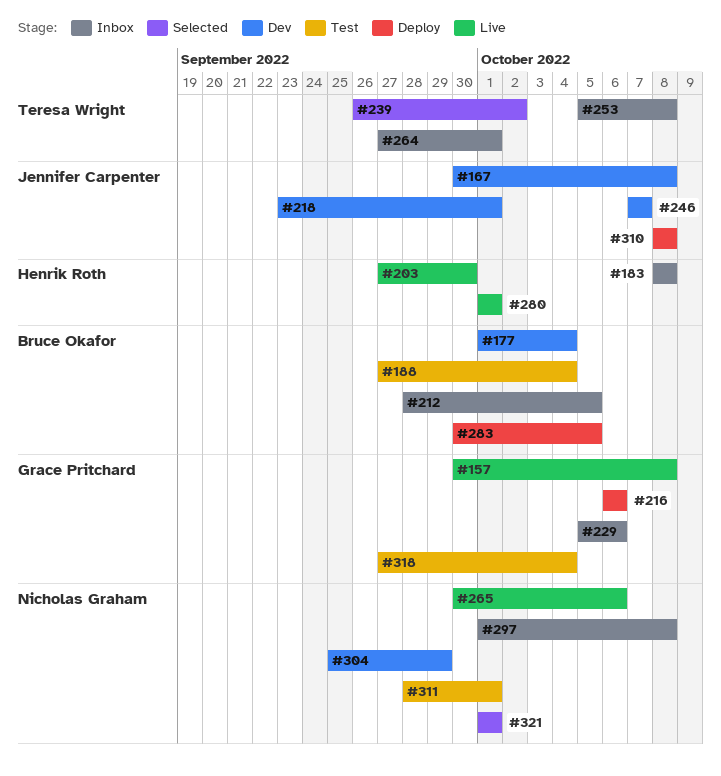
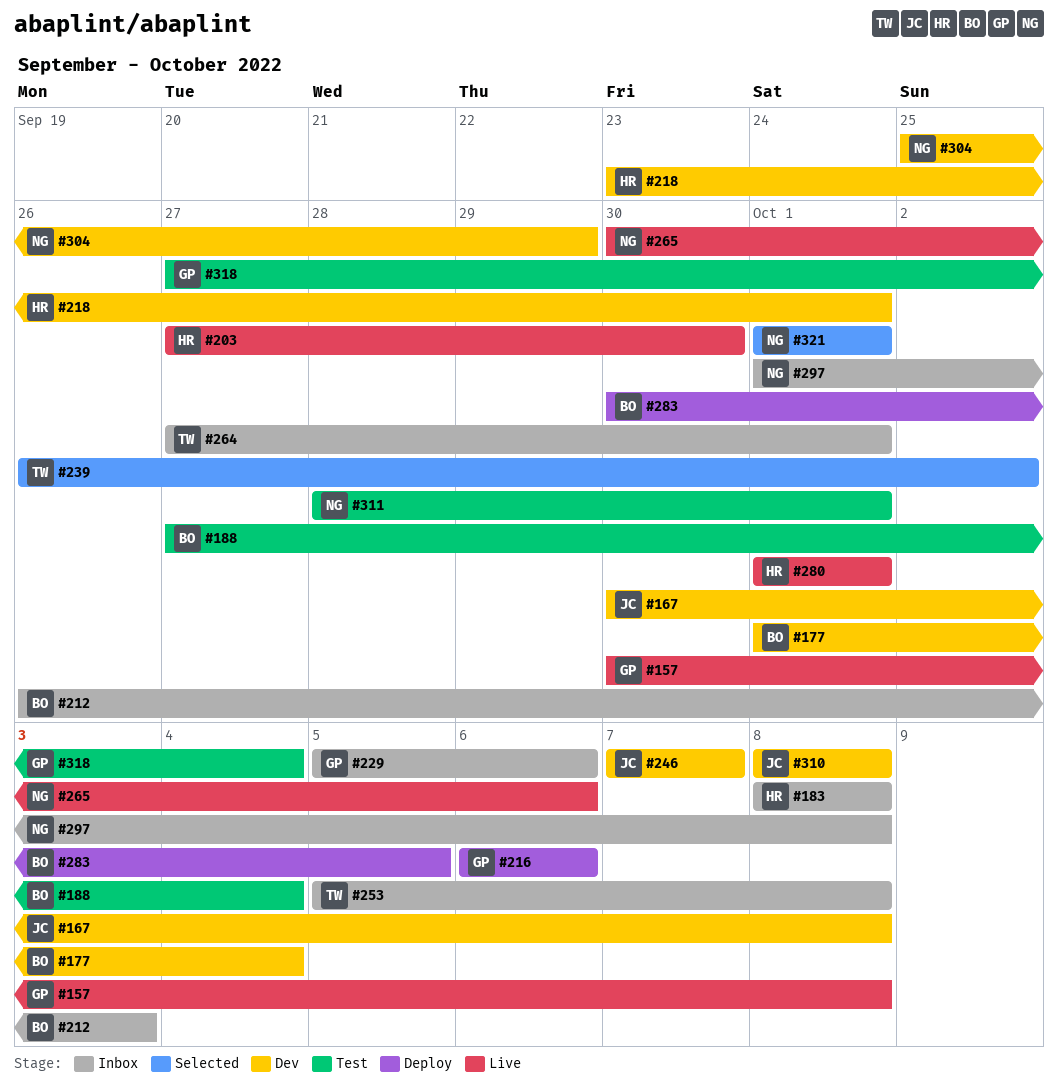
#212, start: Sep 28 -> Sep 26
#212, due: Oct 5 -> Oct 3
#218, owner: Jennifer Carpenter -> Henrik Roth
#310, status: Deploy -> Dev

